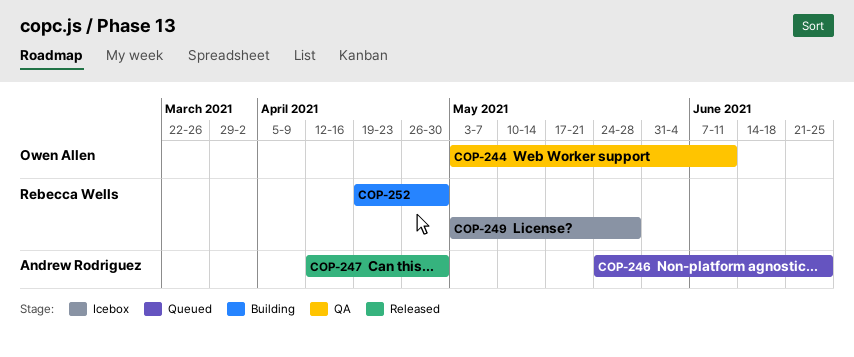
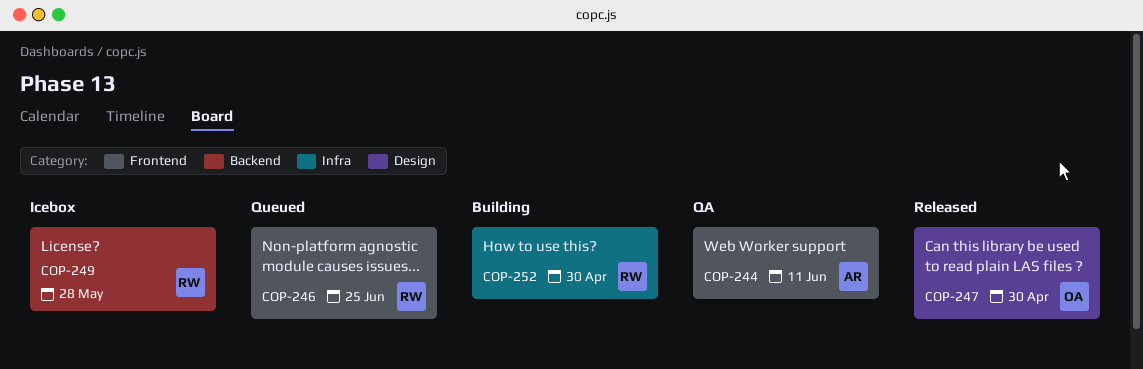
COP-244, owner: Owen Allen -> Andrew Rodriguez
COP-246, owner: Andrew Rodriguez -> Rebecca Wells
COP-247, owner: Andrew Rodriguez -> Owen Allen

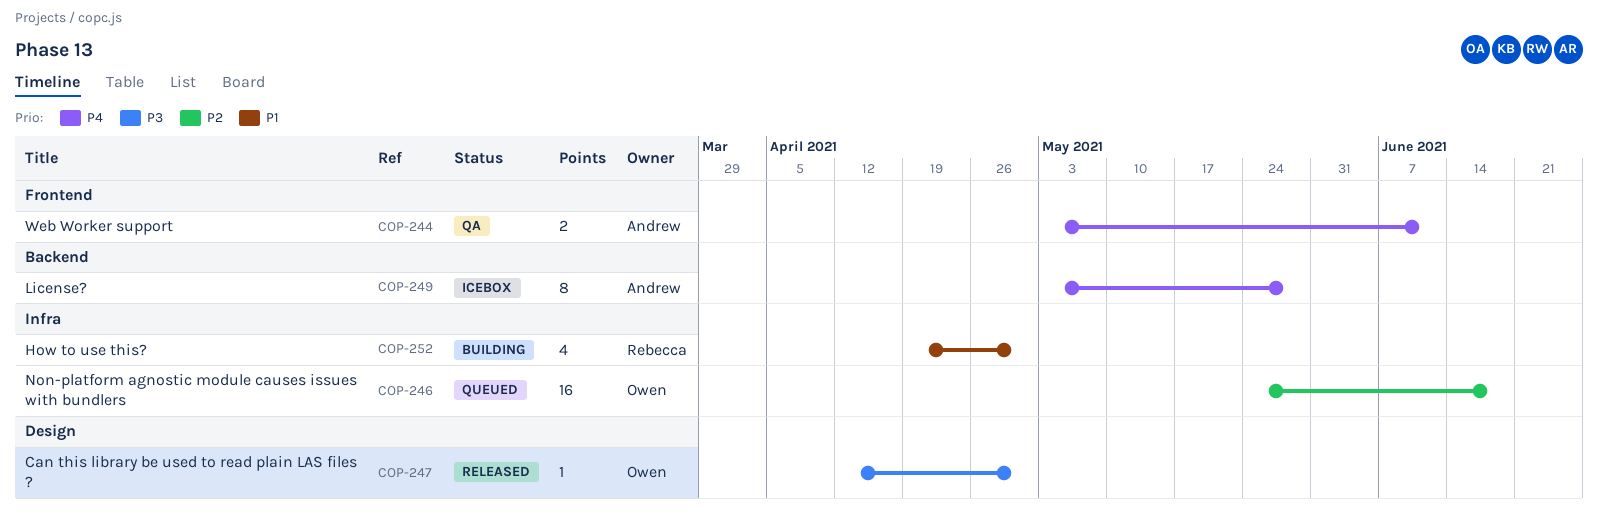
COP-246, owner: Rebecca -> Owen
COP-246, label: Frontend -> Infra
COP-246, due: Jun 25 -> Jun 18
COP-249, owner: Rebecca -> Andrew

